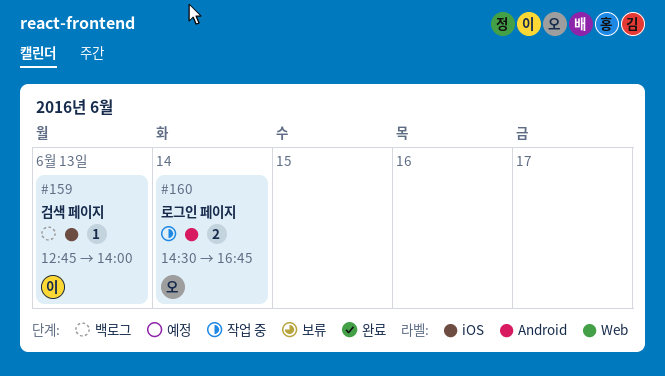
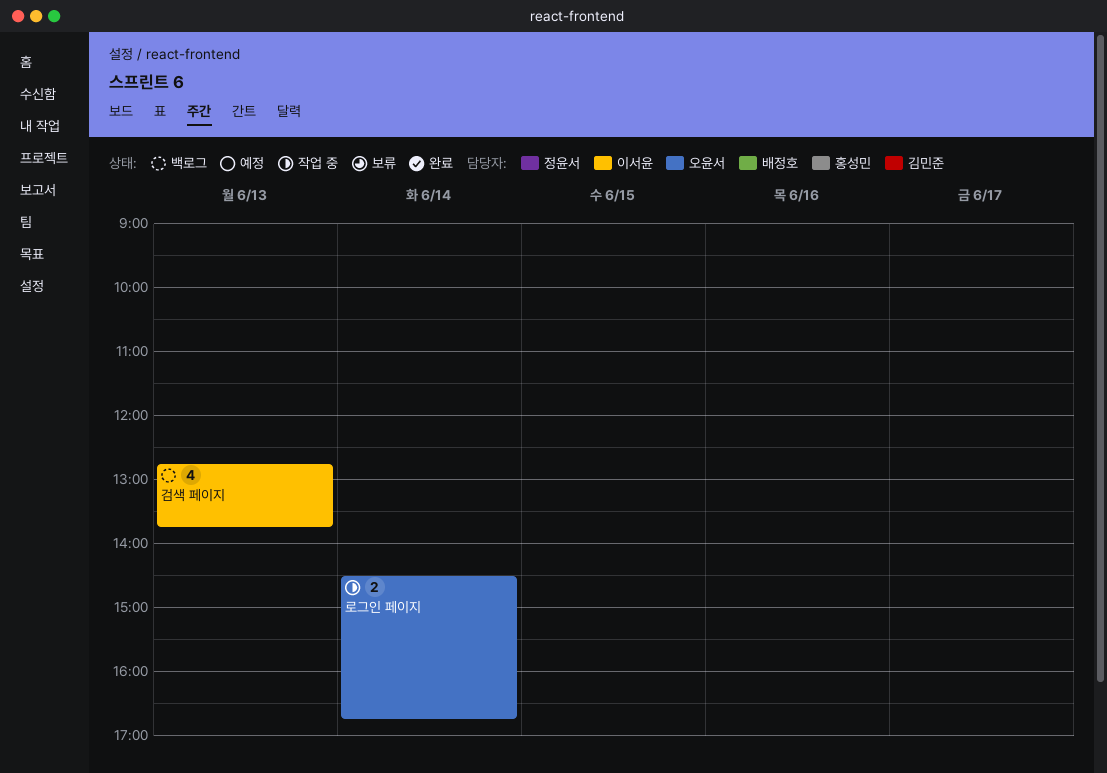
검색 페이지, estimate: 1 -> 4
검색 페이지, ends: 14:00 -> 13:45

